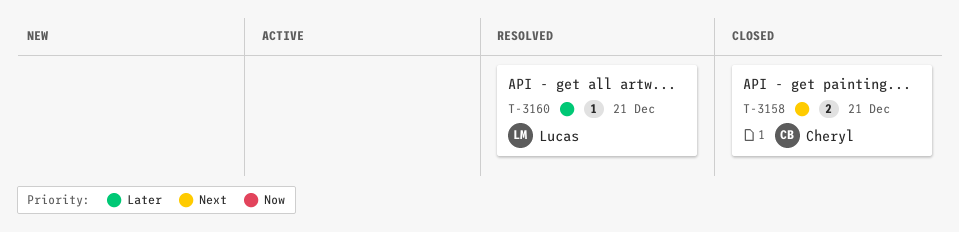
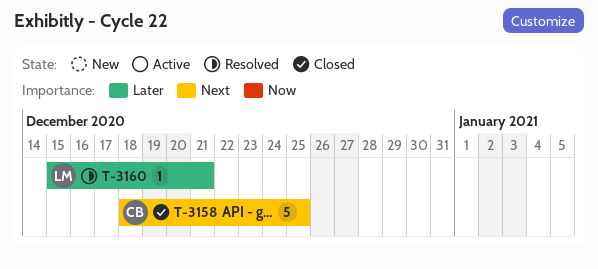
T-3158, estimate: 2 -> 5
T-3158, due: Dec 21 -> Dec 25

